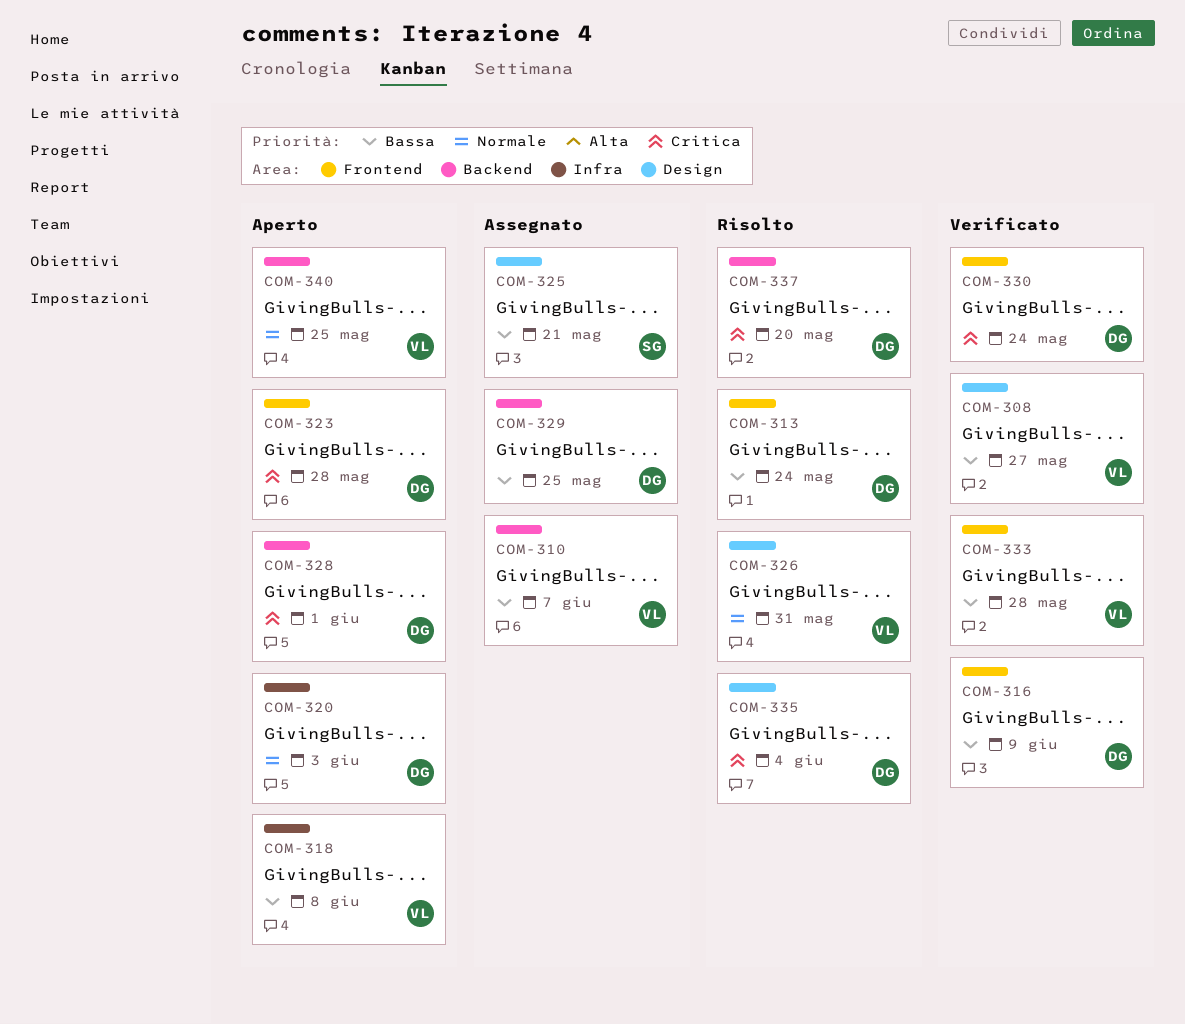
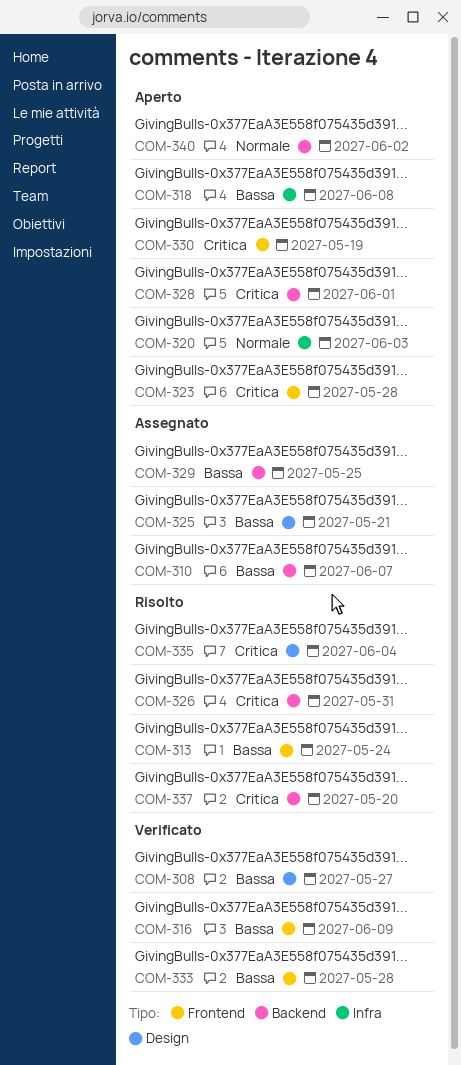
COM-326, priority: Normale -> Critica
COM-326, label: Design -> Backend
COM-330, status: Verificato -> Aperto
COM-330, due: May 24 -> May 19
COM-340, due: May 25 -> Jun 2

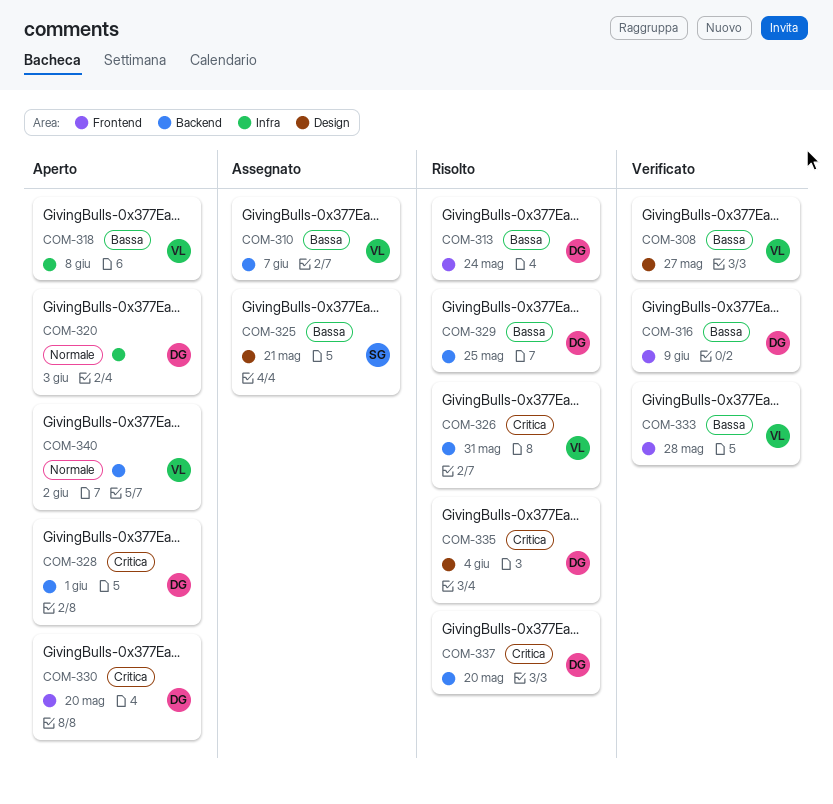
COM-323: present -> none
COM-329, status: Assegnato -> Risolto
COM-330, due: May 19 -> May 20

